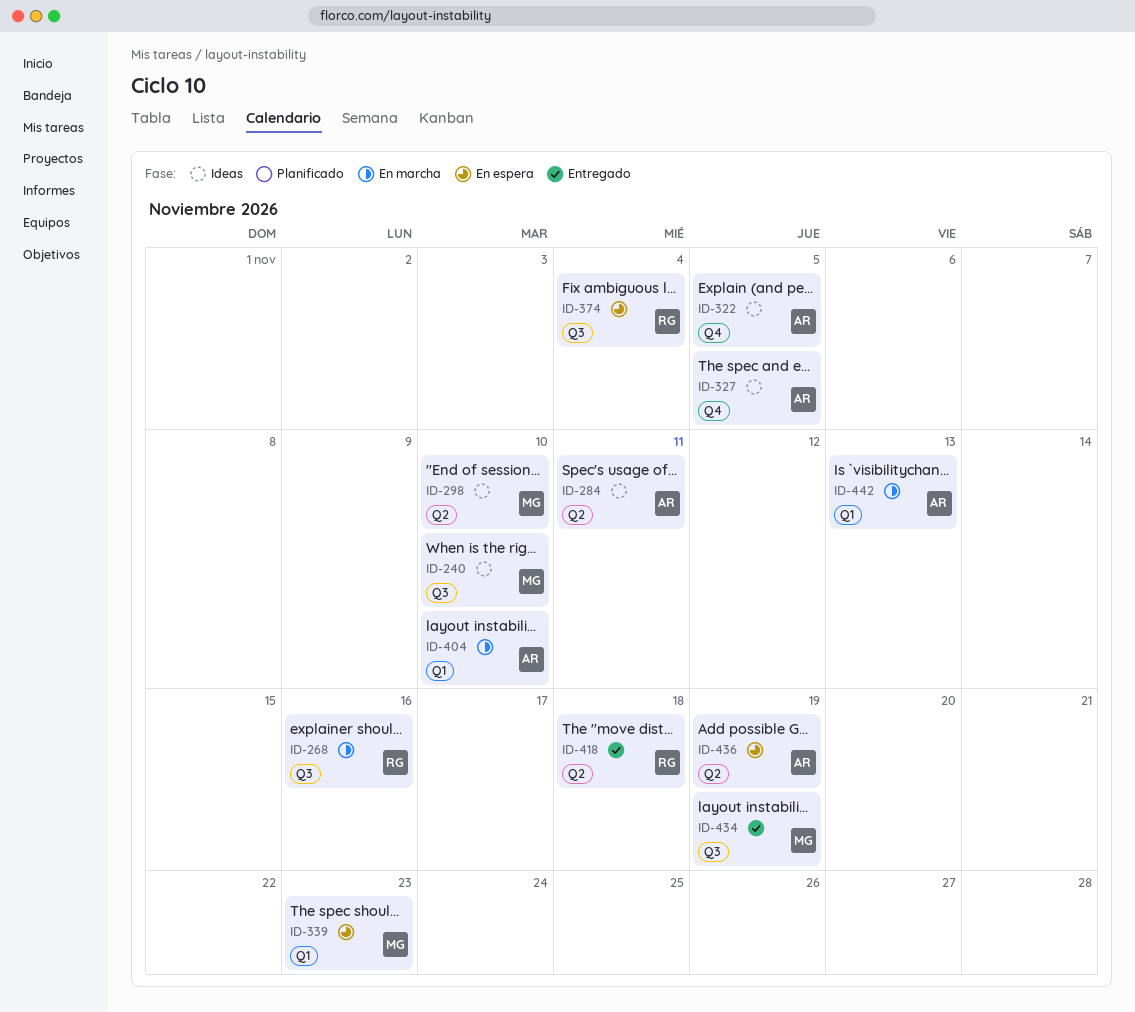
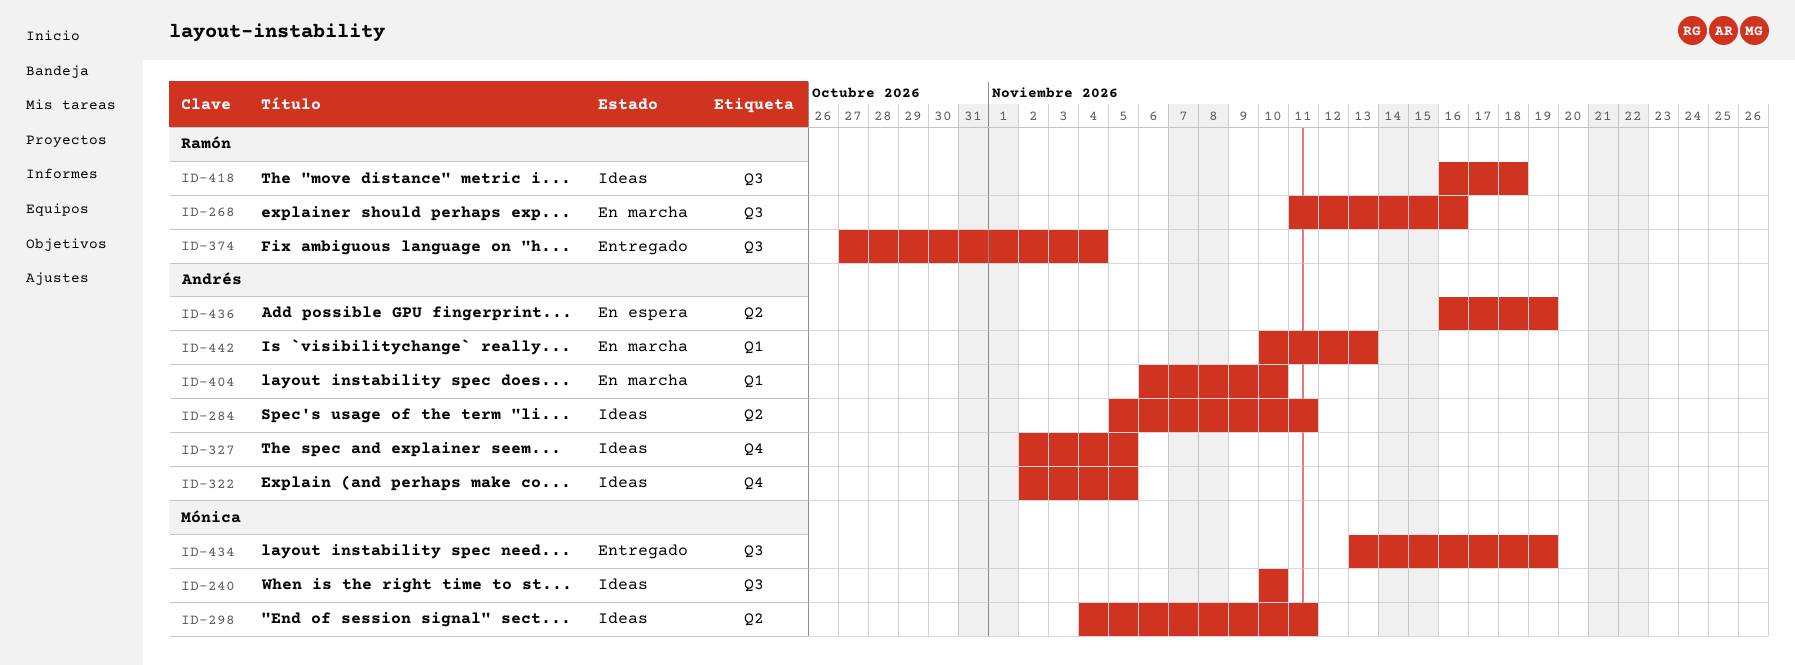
ID-298, due: Nov 10 -> Nov 11
ID-339: present -> none
ID-374, status: En espera -> Entregado
ID-418, status: Entregado -> Ideas
ID-418, label: Q2 -> Q3

